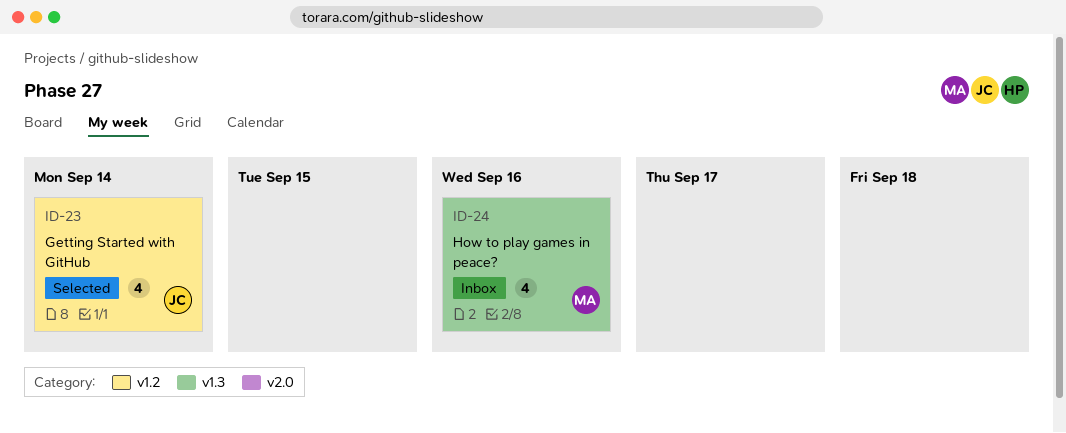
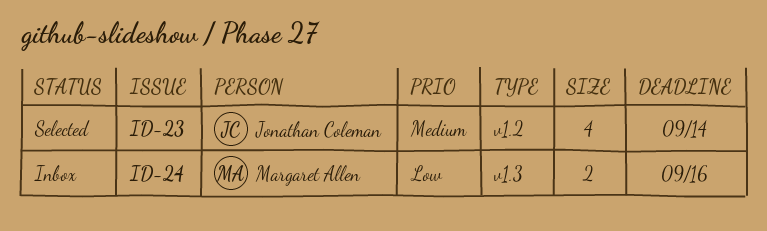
ID-24, estimate: 4 -> 2

